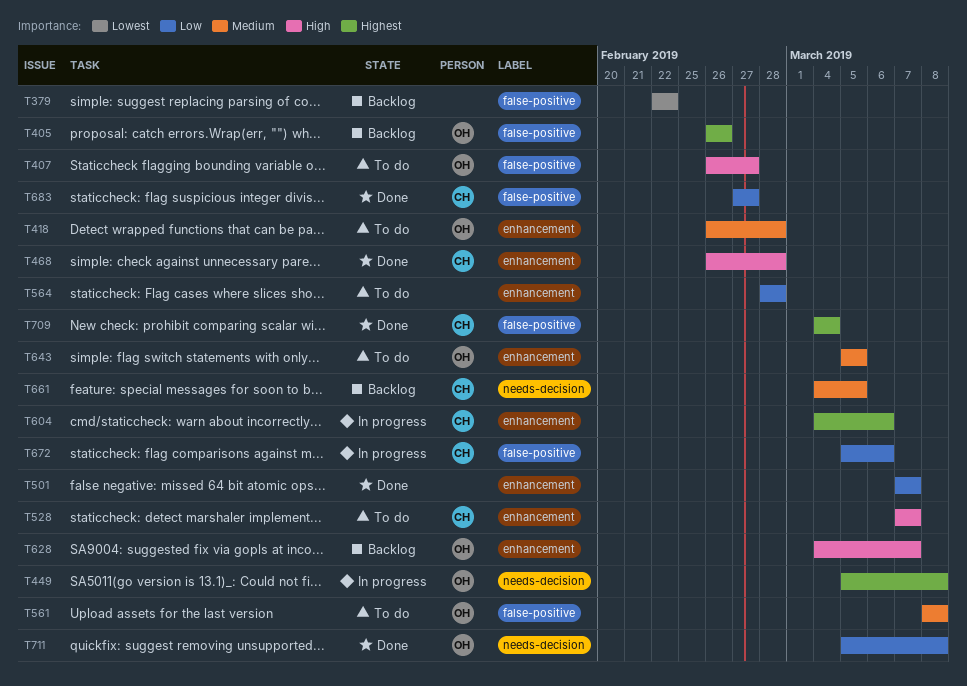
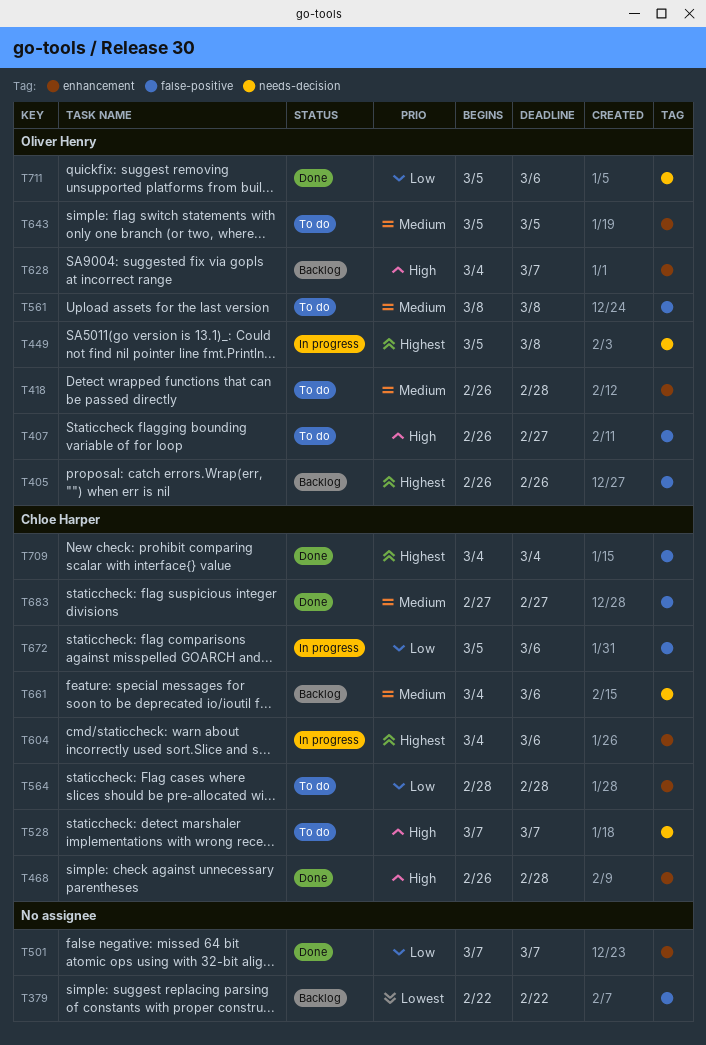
T528, label: enhancement -> needs-decision
T564, owner: none -> Chloe Harper
T661, due: Mar 5 -> Mar 6
T683, priority: Low -> Medium
T711, due: Mar 8 -> Mar 6

